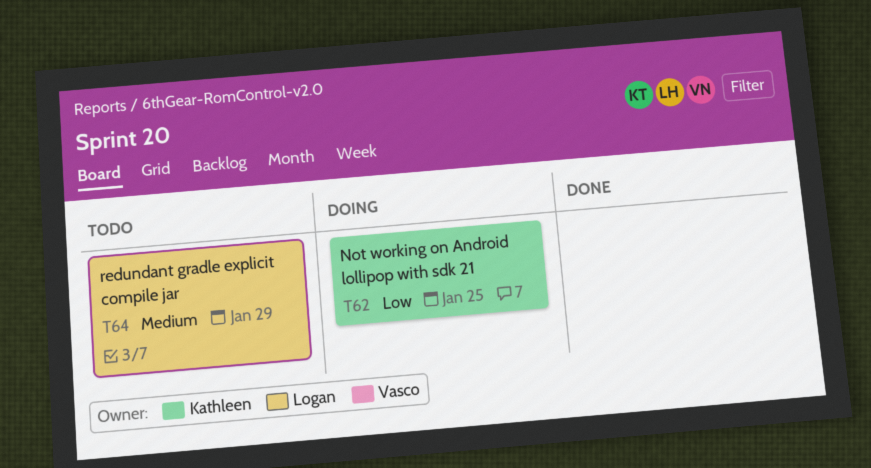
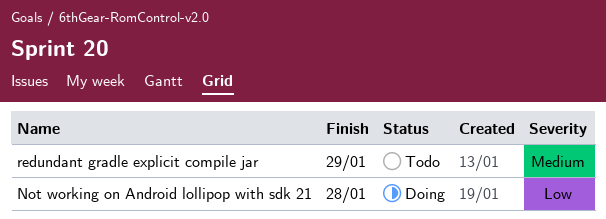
Not working on Android lollipop with sdk 21, due: Jan 25 -> Jan 28

